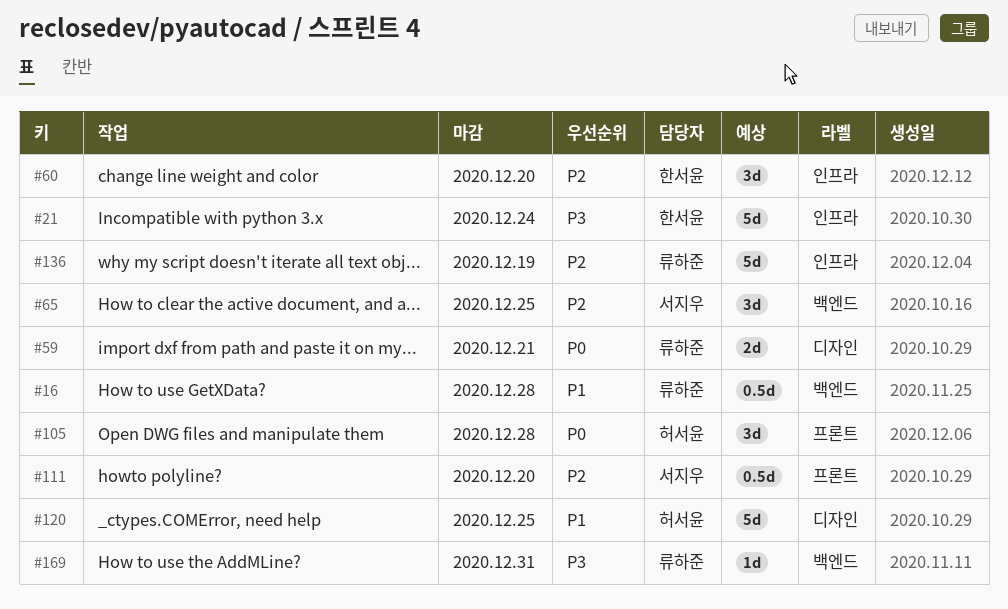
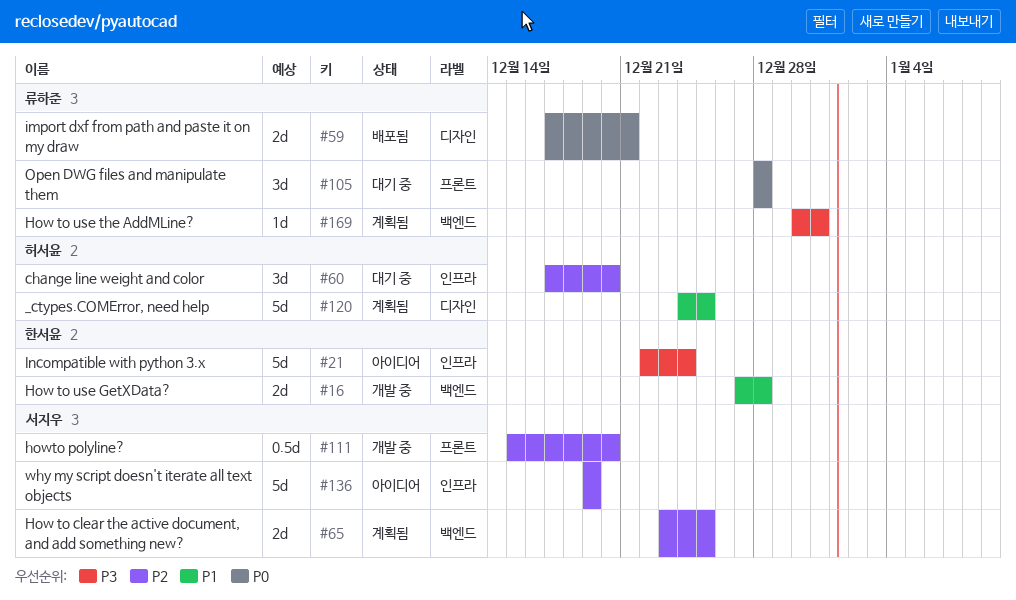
#16, owner: 류하준 -> 한서윤
#16, estimate: 0.5d -> 2d
#60, owner: 한서윤 -> 허서윤
#65, estimate: 3d -> 2d
#105, owner: 허서윤 -> 류하준
#136, owner: 류하준 -> 서지우

